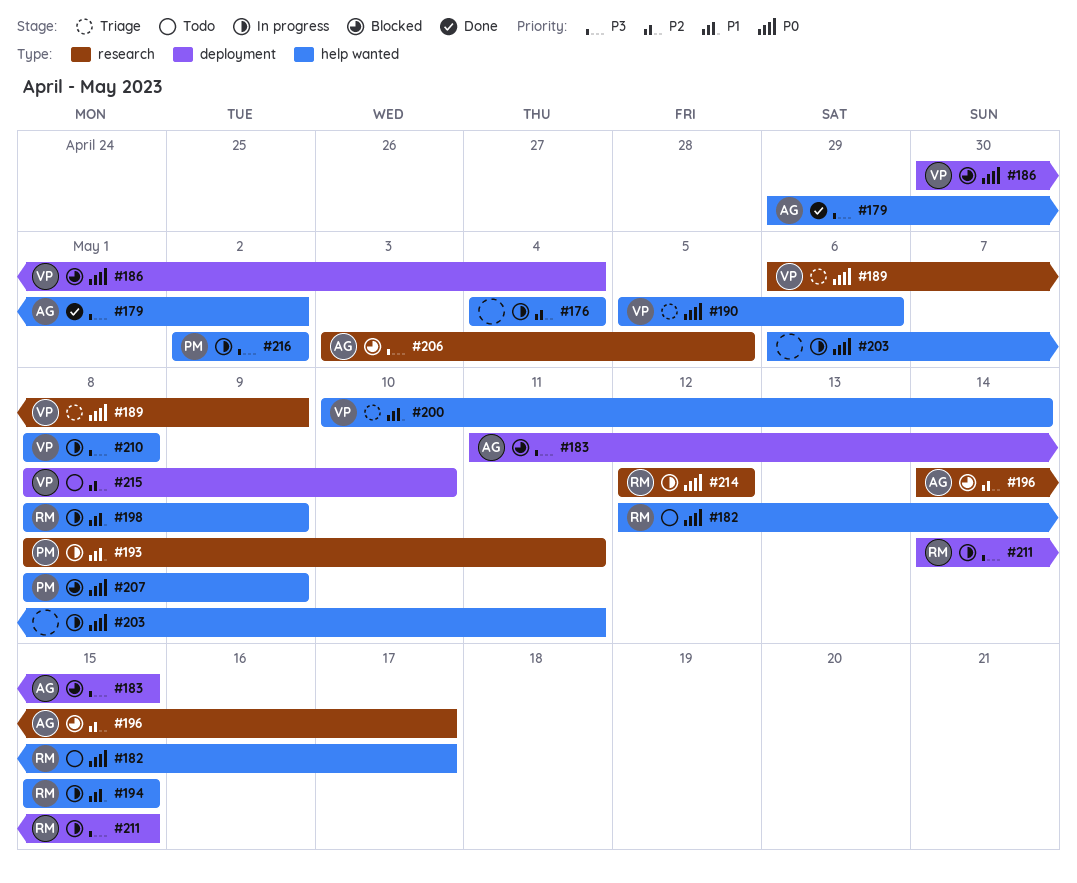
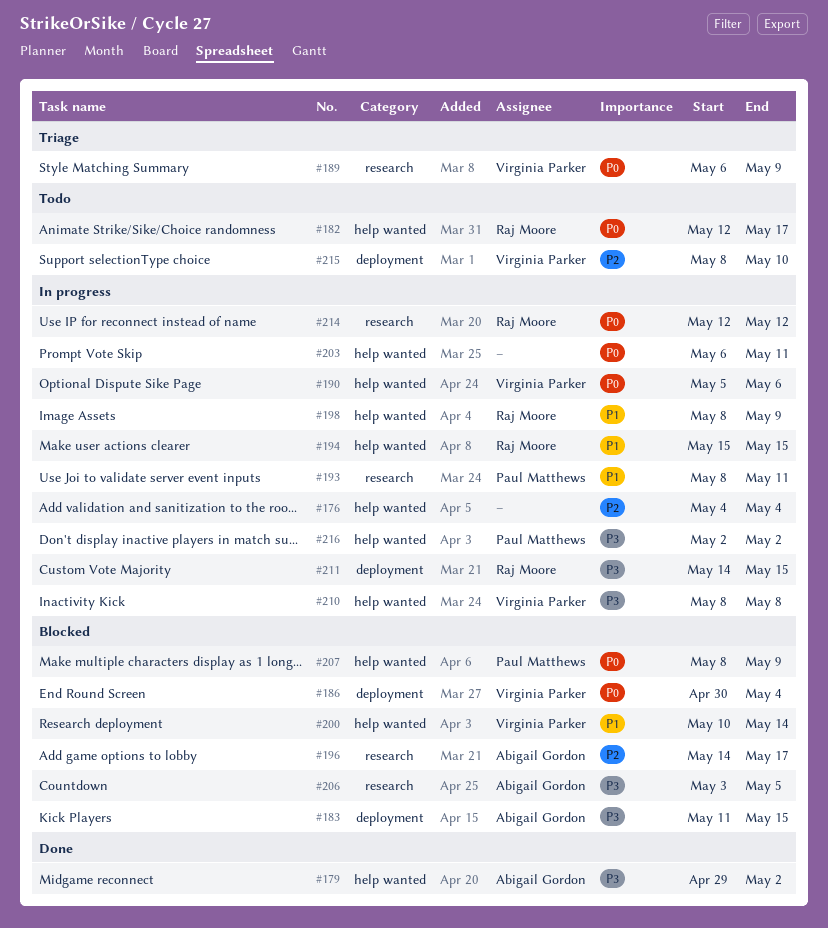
#190, status: Triage -> In progress
#200, status: Triage -> Blocked

